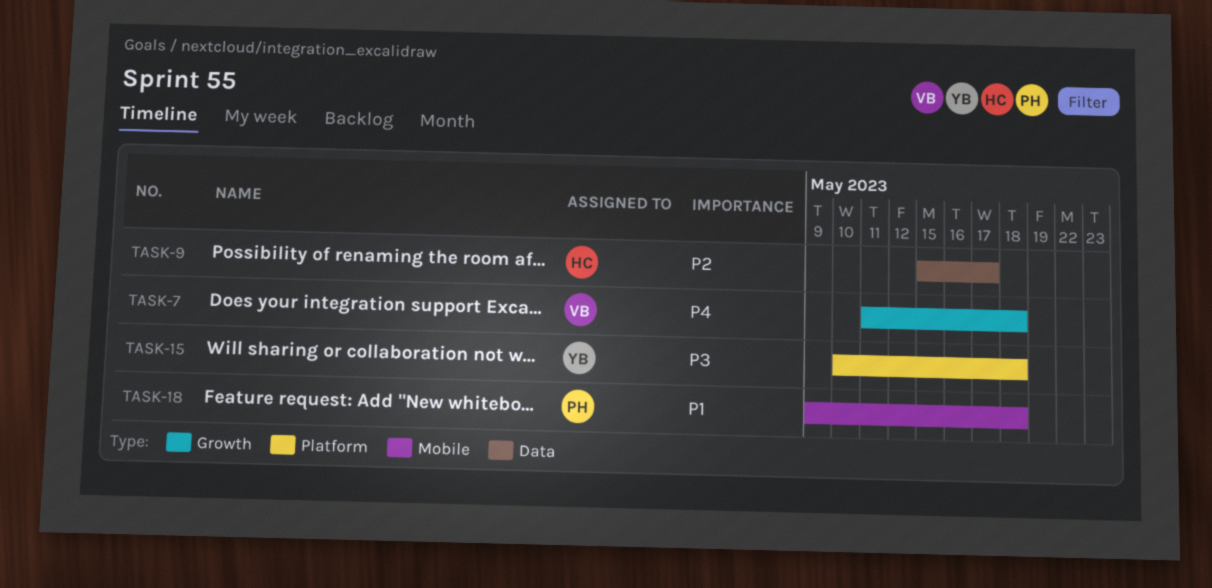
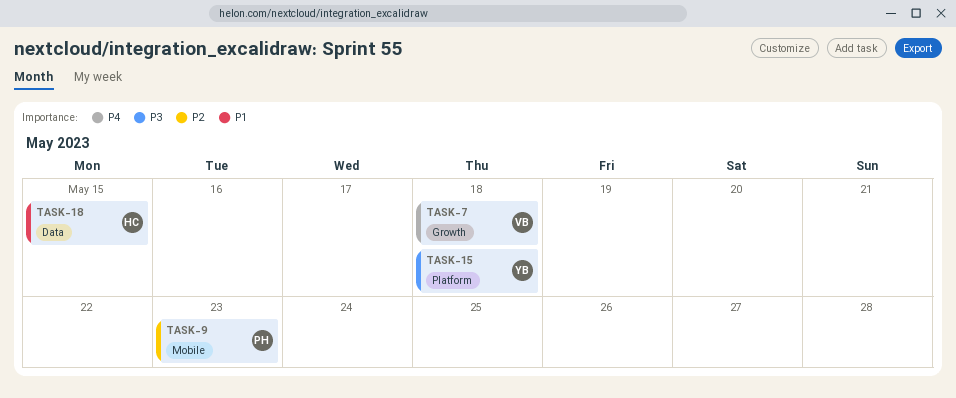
TASK-9, owner: HC -> PH
TASK-9, label: Data -> Mobile
TASK-9, due: May 17 -> May 23
TASK-18, owner: PH -> HC
TASK-18, label: Mobile -> Data
TASK-18, due: May 18 -> May 15

